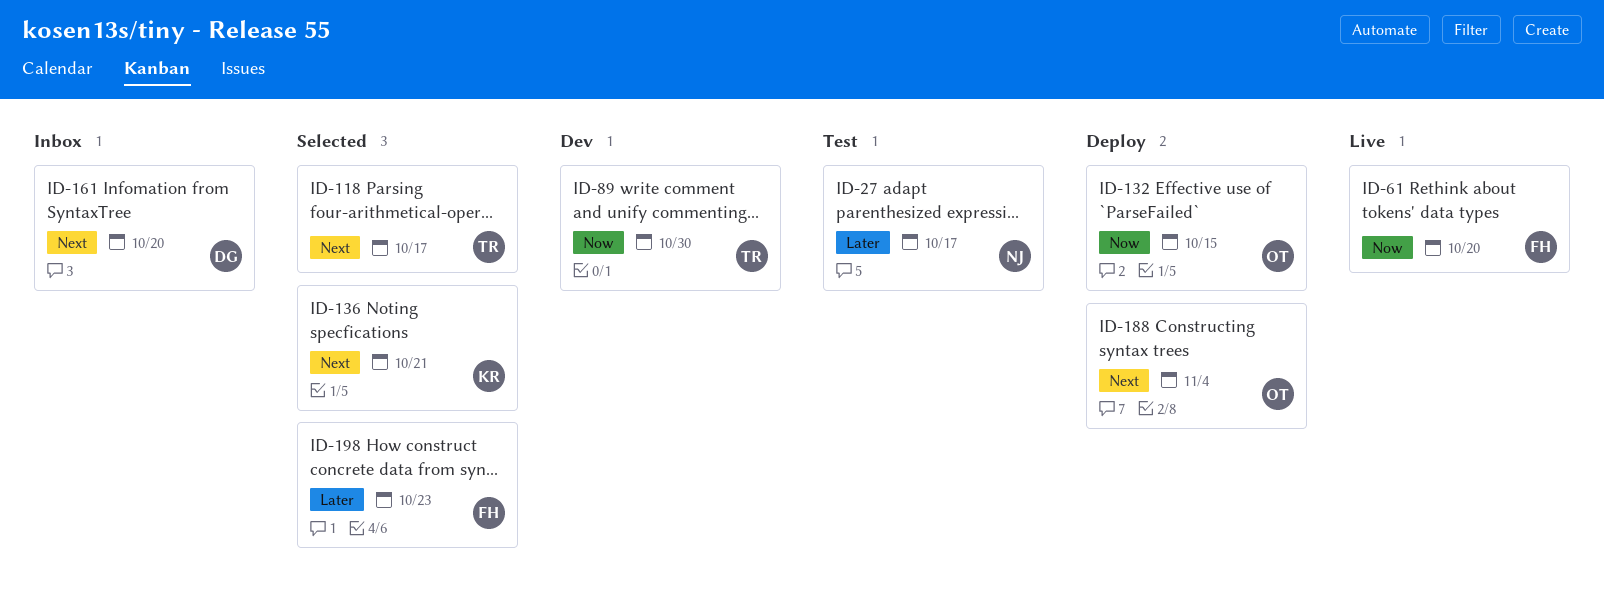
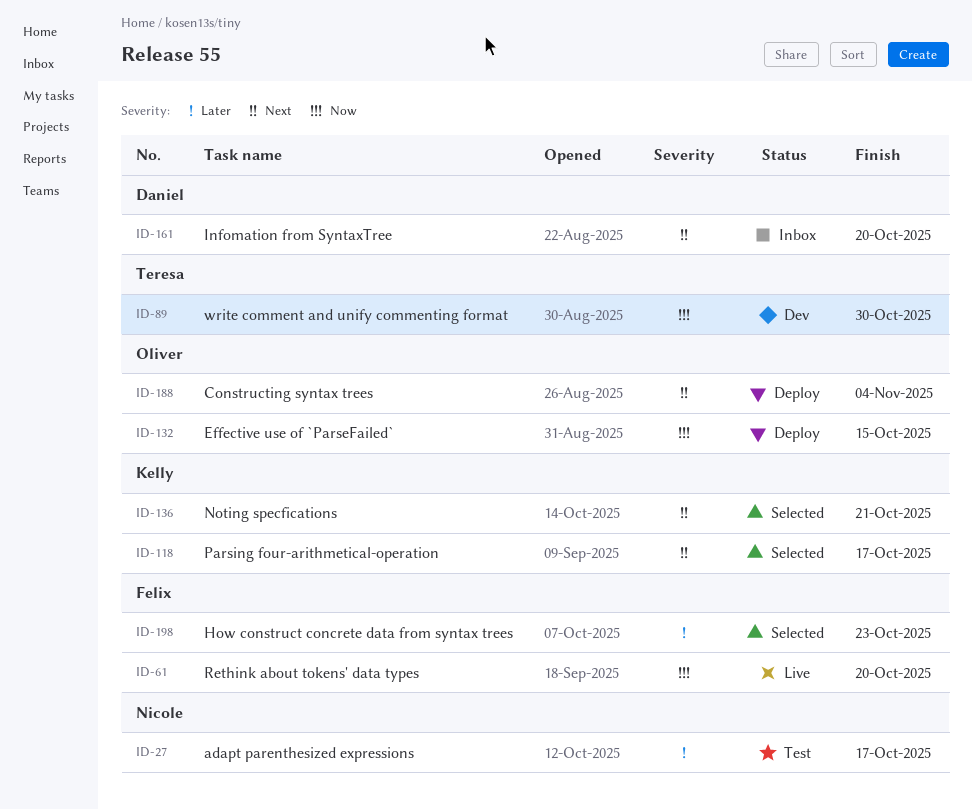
ID-118, owner: Teresa -> Kelly

